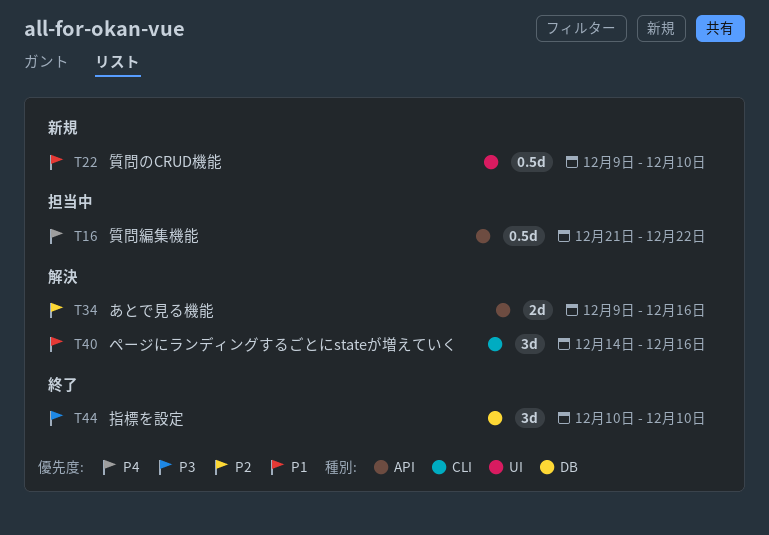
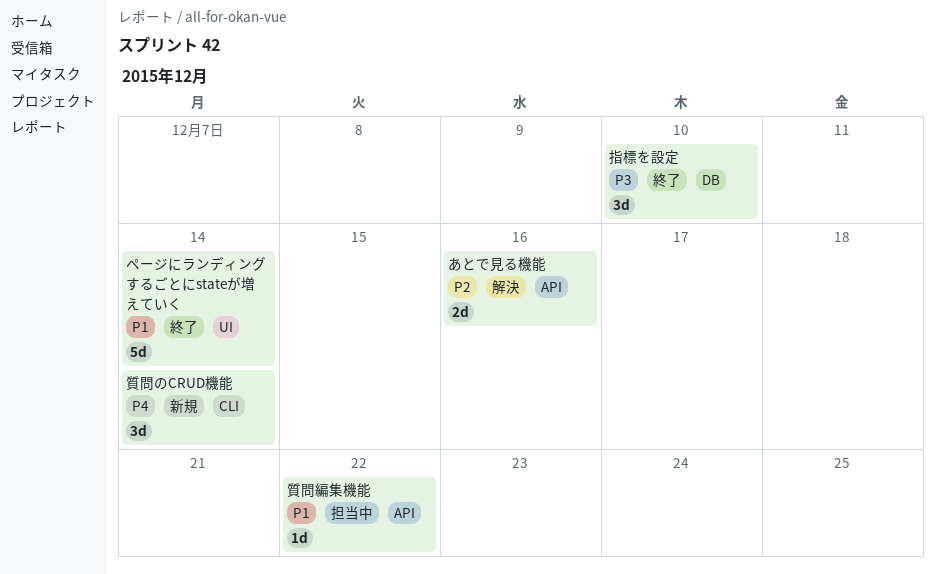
ページにランディングするごとにstateが増えていく, status: 解決 -> 終了
ページにランディングするごとにstateが増えていく, label: CLI -> UI
ページにランディングするごとにstateが増えていく, estimate: 3d -> 5d
ページにランディングするごとにstateが増えていく, due: Dec 16 -> Dec 14
質問のCRUD機能, priority: P1 -> P4
質問のCRUD機能, label: UI -> CLI
質問のCRUD機能, estimate: 0.5d -> 3d
質問のCRUD機能, due: Dec 10 -> Dec 14
質問編集機能, priority: P4 -> P1
質問編集機能, estimate: 0.5d -> 1d

